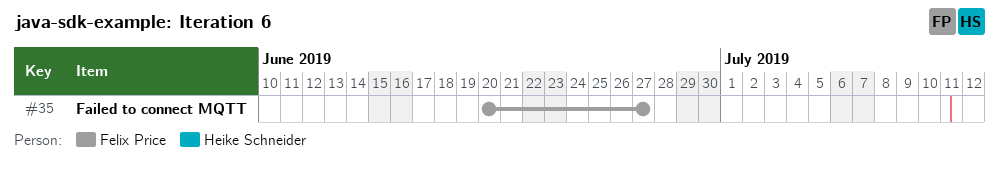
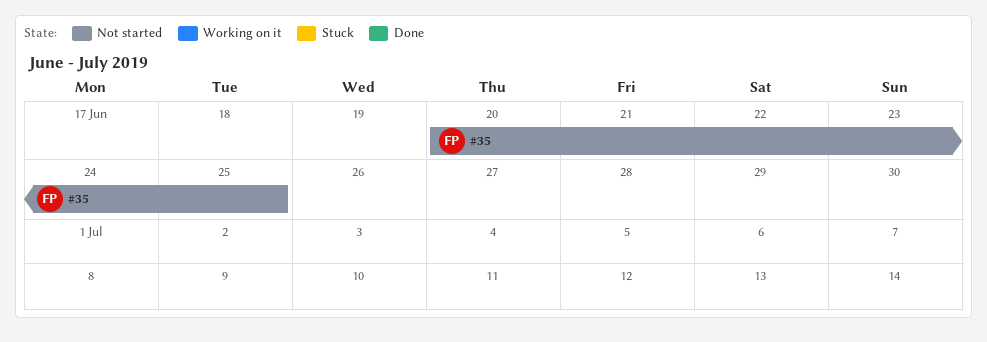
#35, due: Jun 27 -> Jun 25

